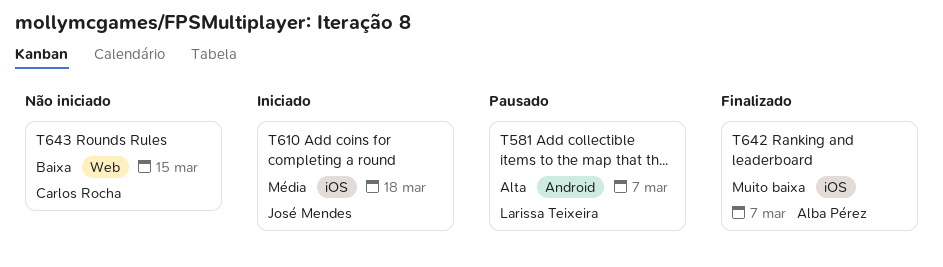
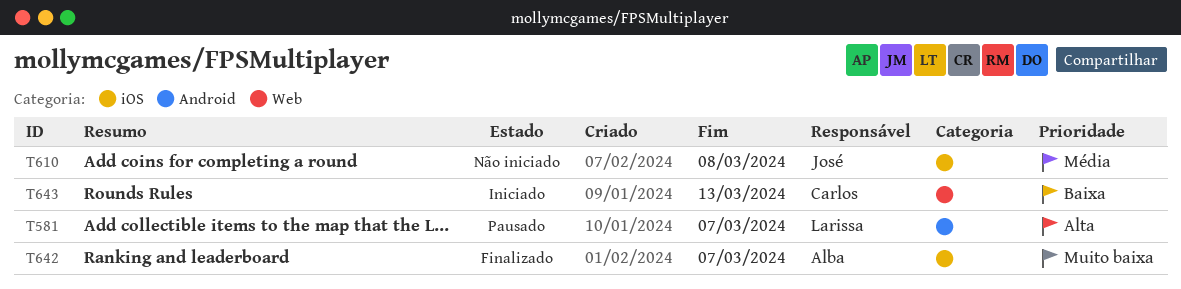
T610, status: Iniciado -> Não iniciado
T610, due: Mar 18 -> Mar 8
T643, status: Não iniciado -> Iniciado
T643, due: Mar 15 -> Mar 13

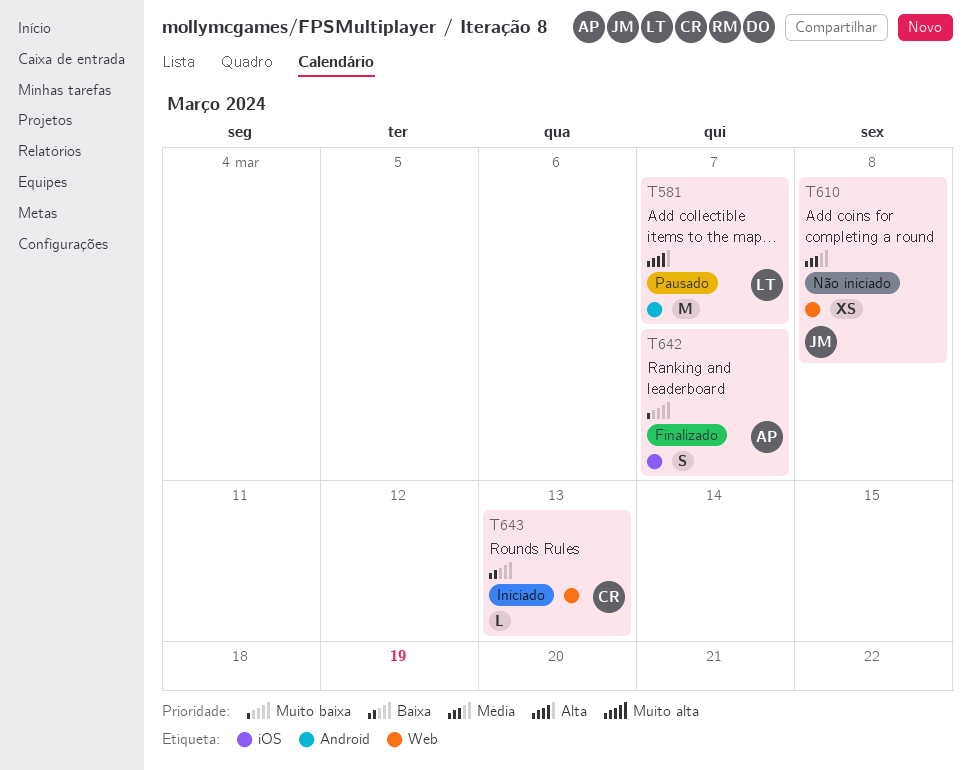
T610, label: iOS -> Web

